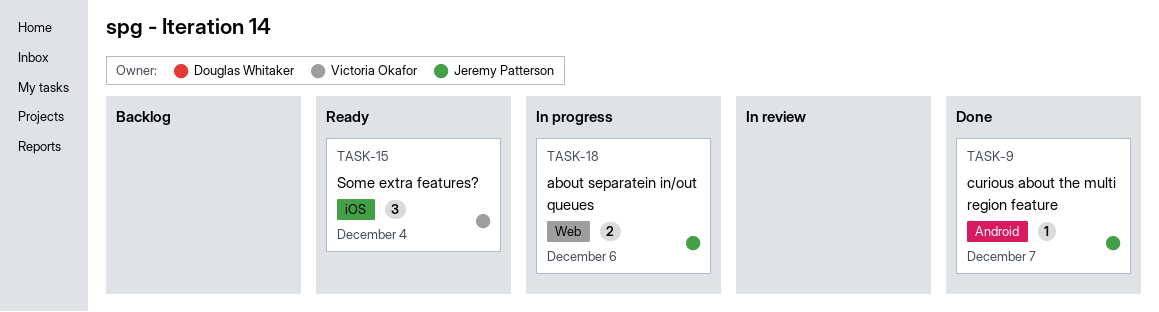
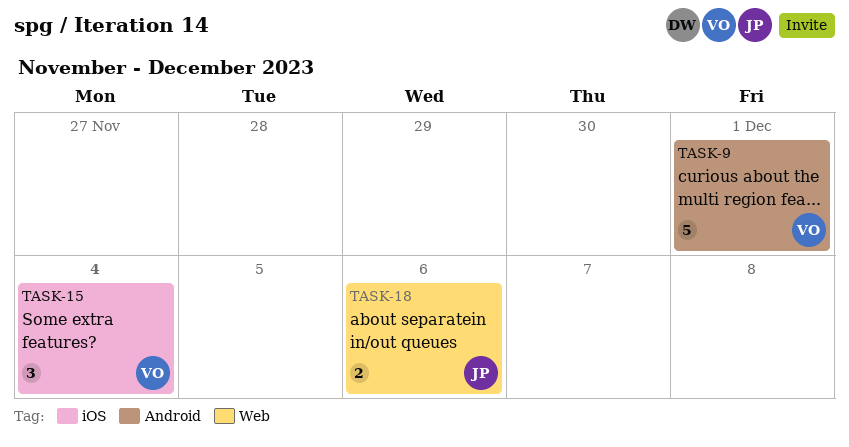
TASK-9, owner: Jeremy Patterson -> Victoria Okafor
TASK-9, estimate: 1 -> 5
TASK-9, due: Dec 7 -> Dec 1

